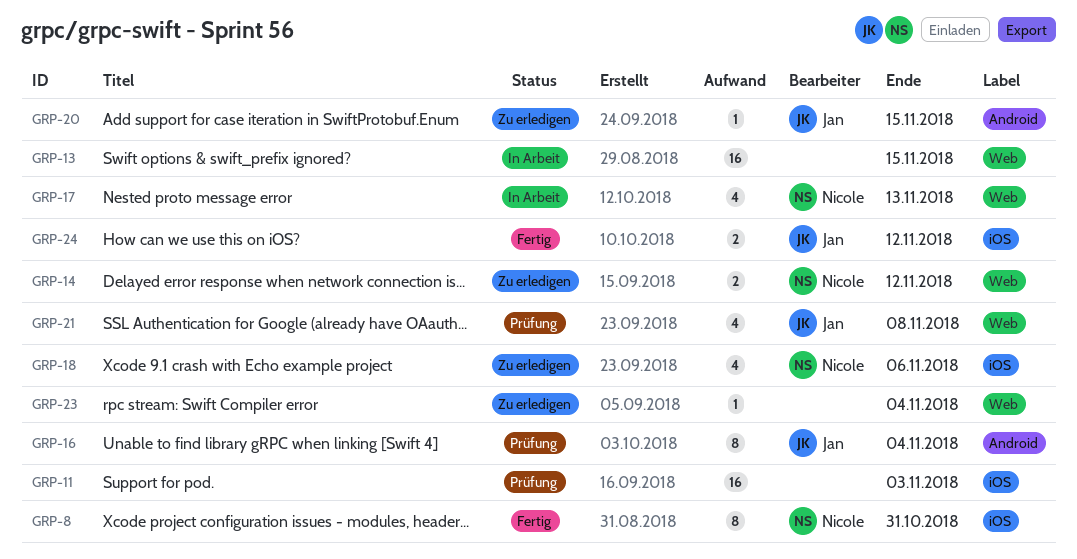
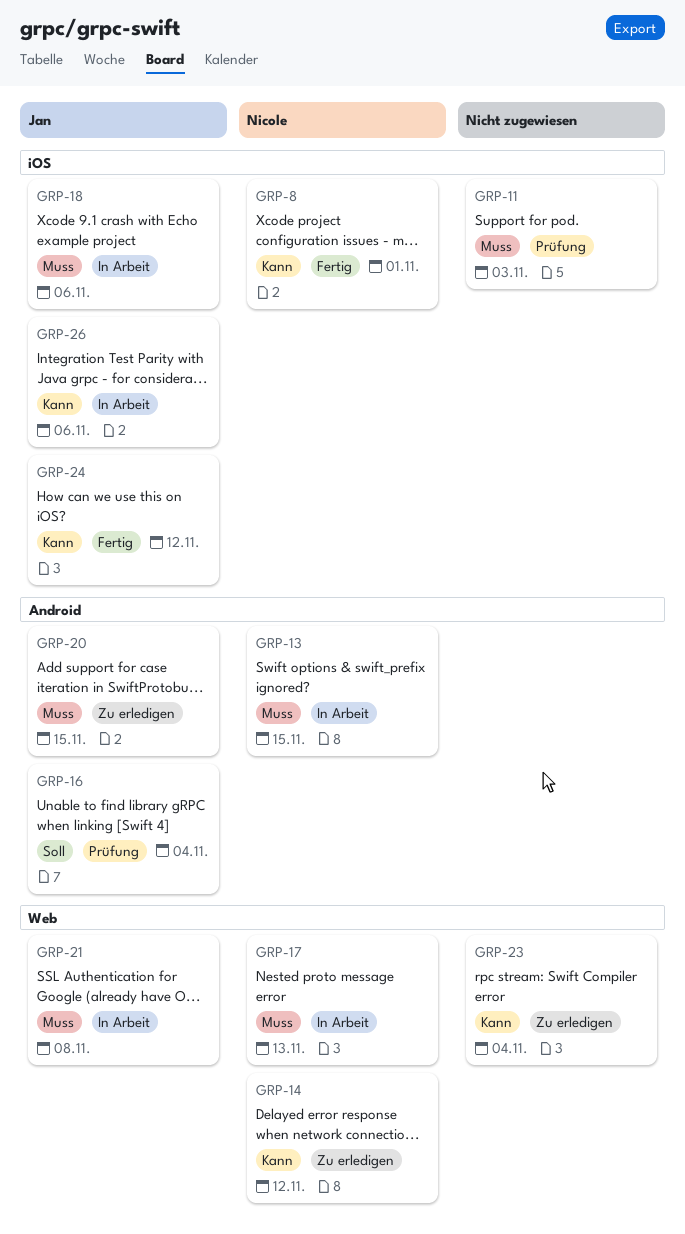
GRP-8, due: Oct 31 -> Nov 1
GRP-13, owner: none -> Nicole
GRP-13, label: Web -> Android
GRP-18, status: Zu erledigen -> In Arbeit
GRP-18, owner: Nicole -> Jan
GRP-21, status: Prüfung -> In Arbeit
GRP-26: none -> present

